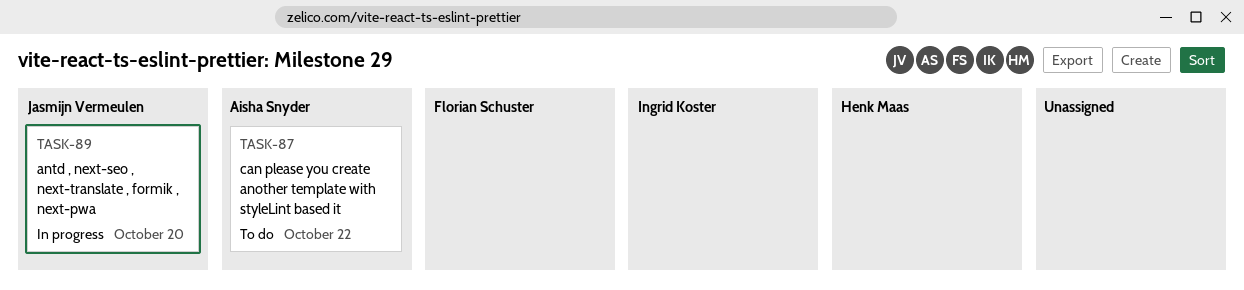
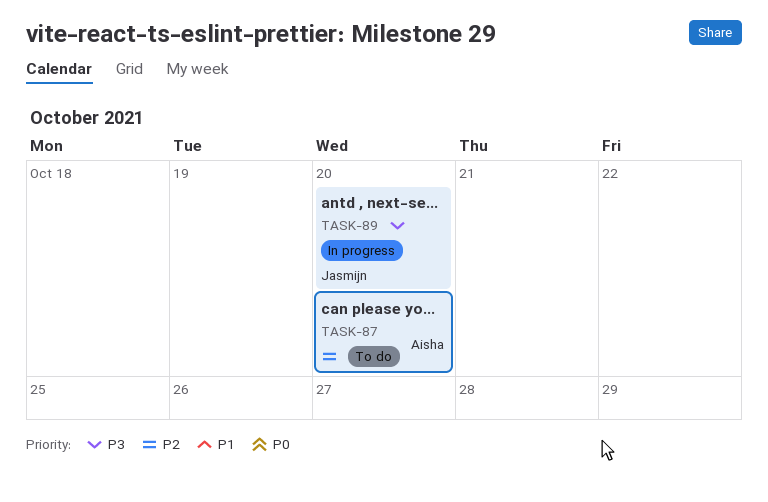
TASK-87, due: Oct 22 -> Oct 20

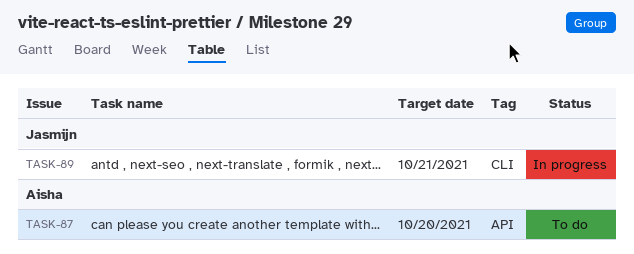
TASK-89, due: Oct 20 -> Oct 21

